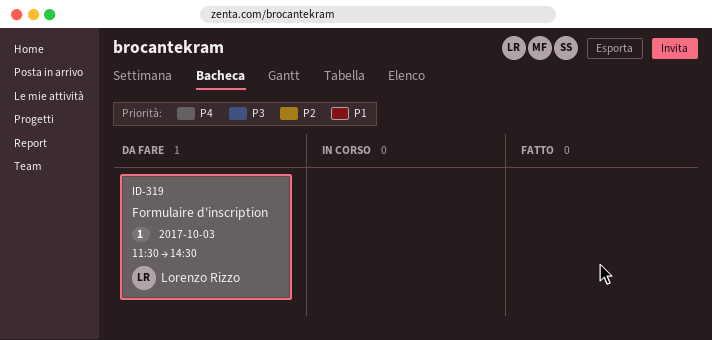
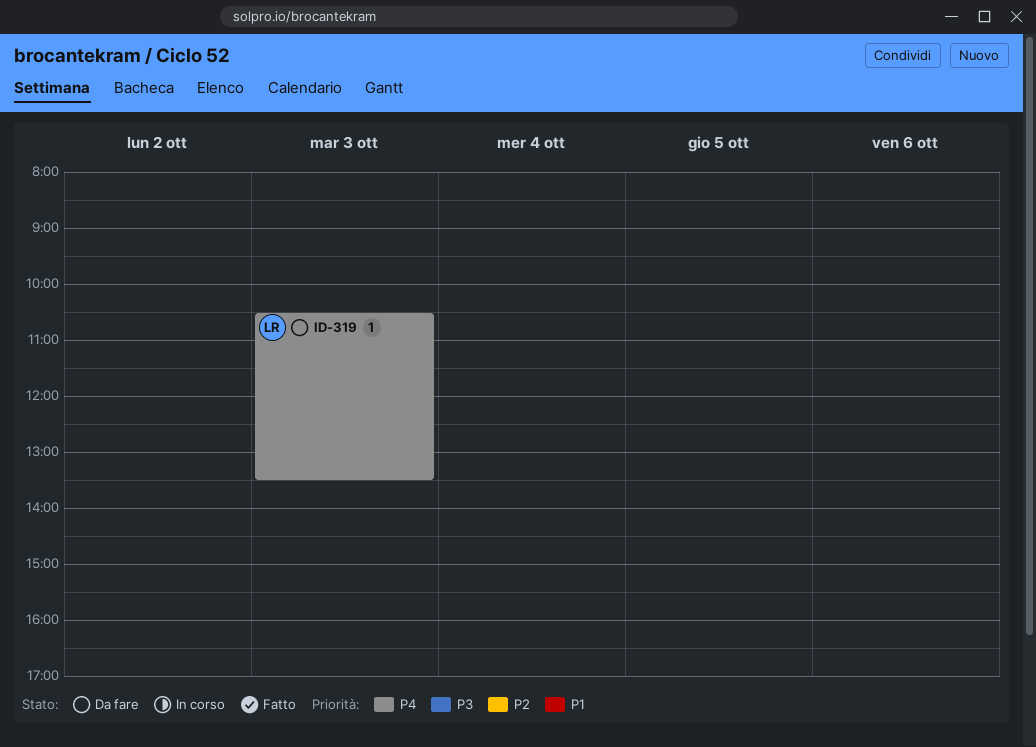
ID-319, begins: 11:30 -> 10:30
ID-319, ends: 14:30 -> 13:30

